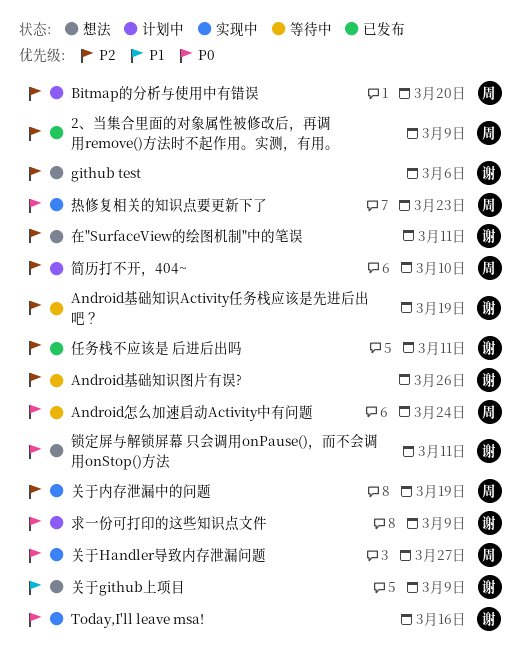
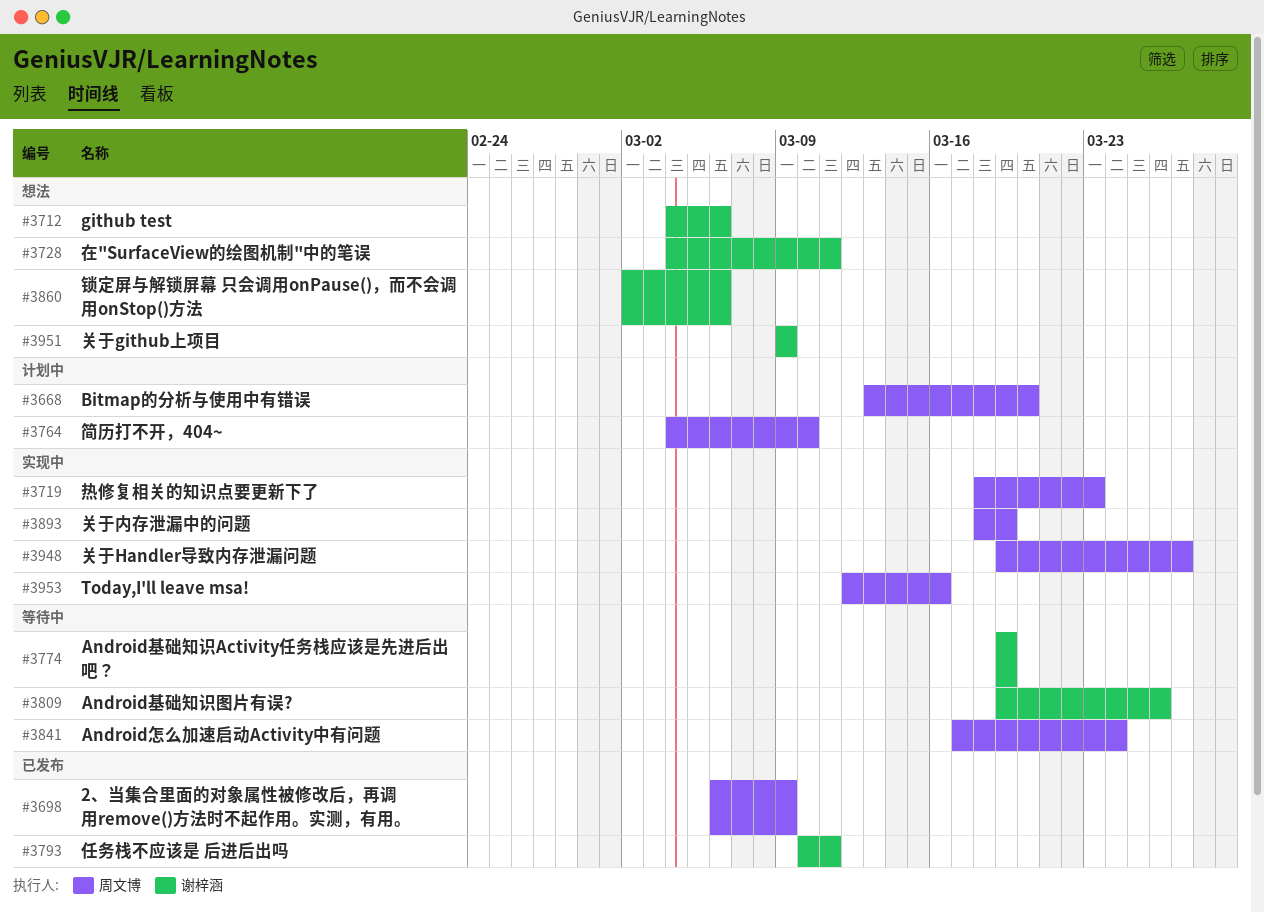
Today,I'll leave msa!, owner: 谢梓涵 -> 周文博
求一份可打印的这些知识点文件: present -> none
锁定屏与解锁屏幕 只会调用onPause()，而不会调用onStop()方法, due: Mar 11 -> Mar 6

